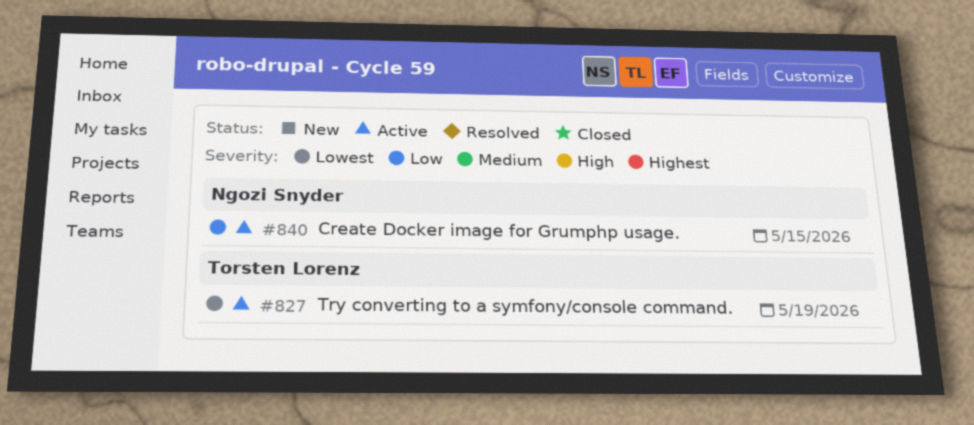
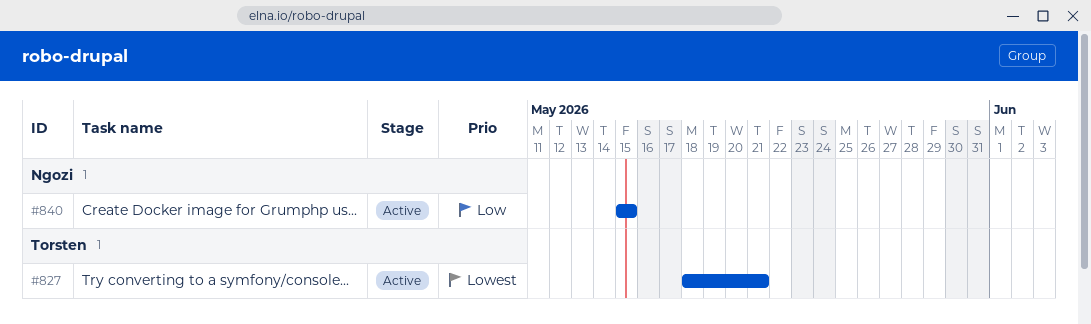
#827, due: May 19 -> May 21

